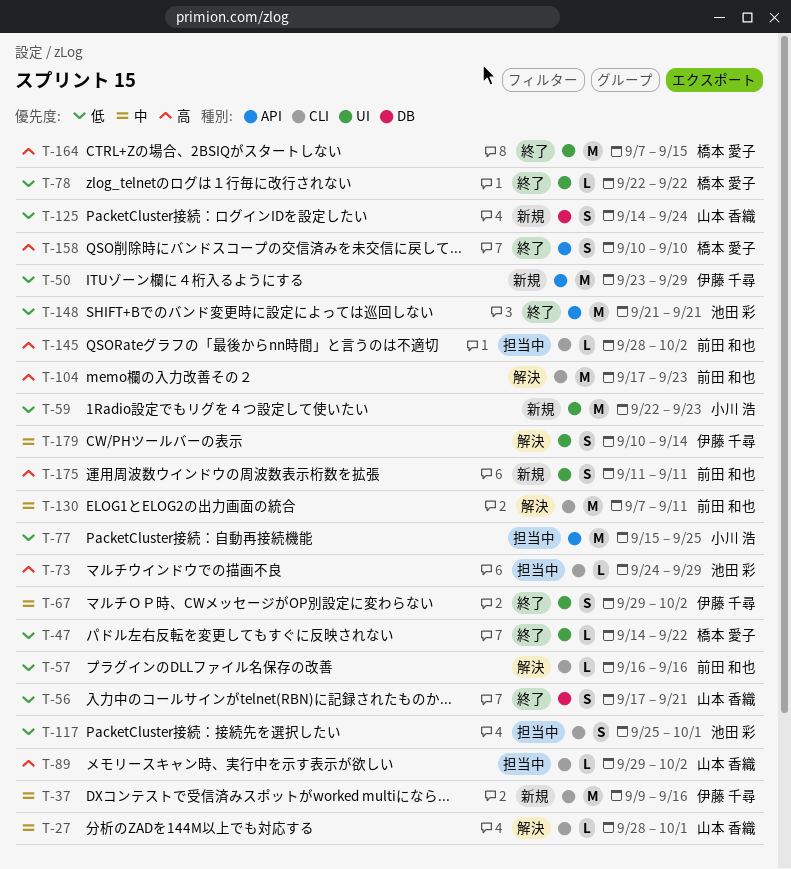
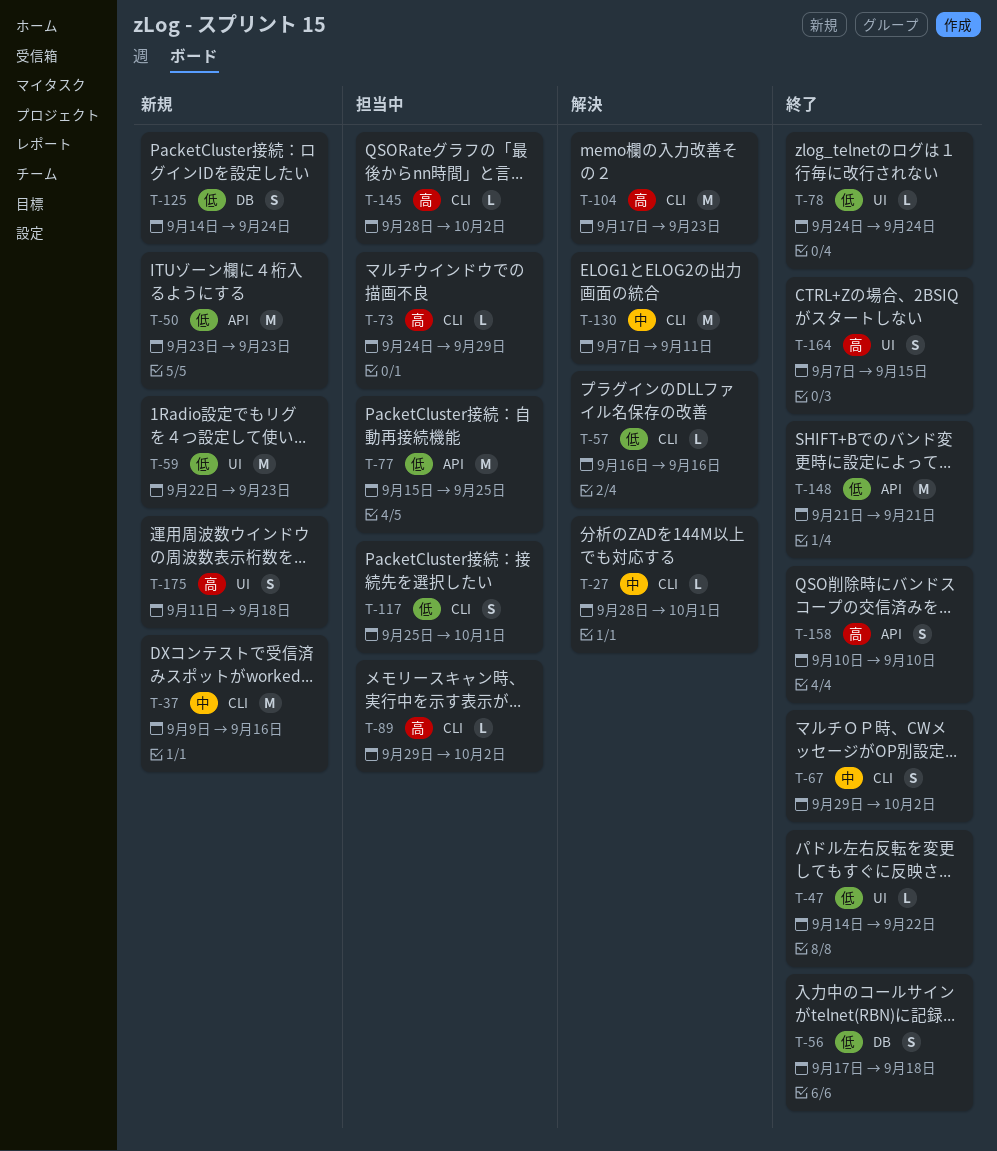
T-50, due: Sep 29 -> Sep 23
T-56, due: Sep 21 -> Sep 18
T-67, label: UI -> CLI
T-78, start: Sep 22 -> Sep 24
T-78, due: Sep 22 -> Sep 24
T-164, estimate: M -> S
T-175, due: Sep 11 -> Sep 18
T-179: present -> none

